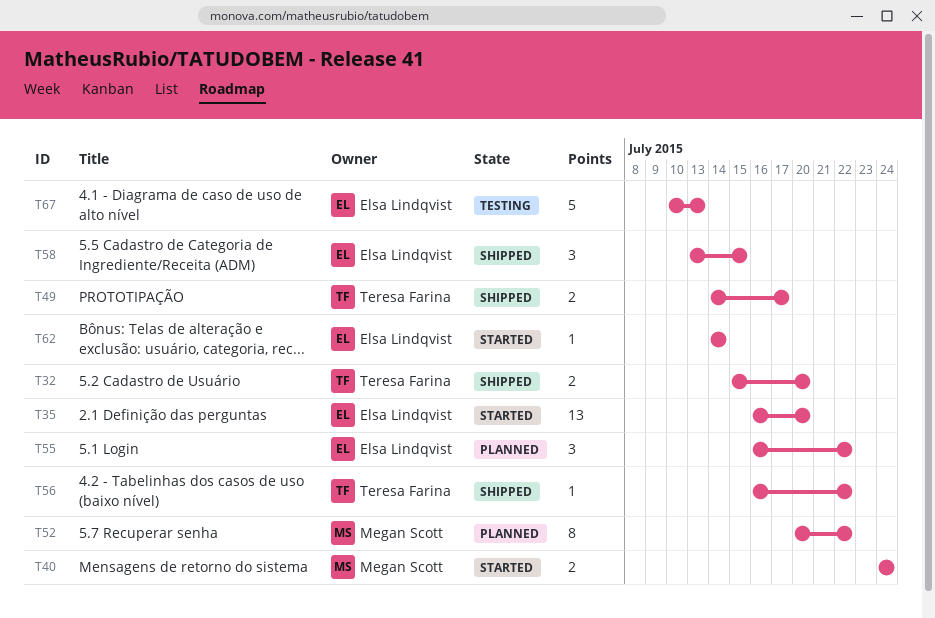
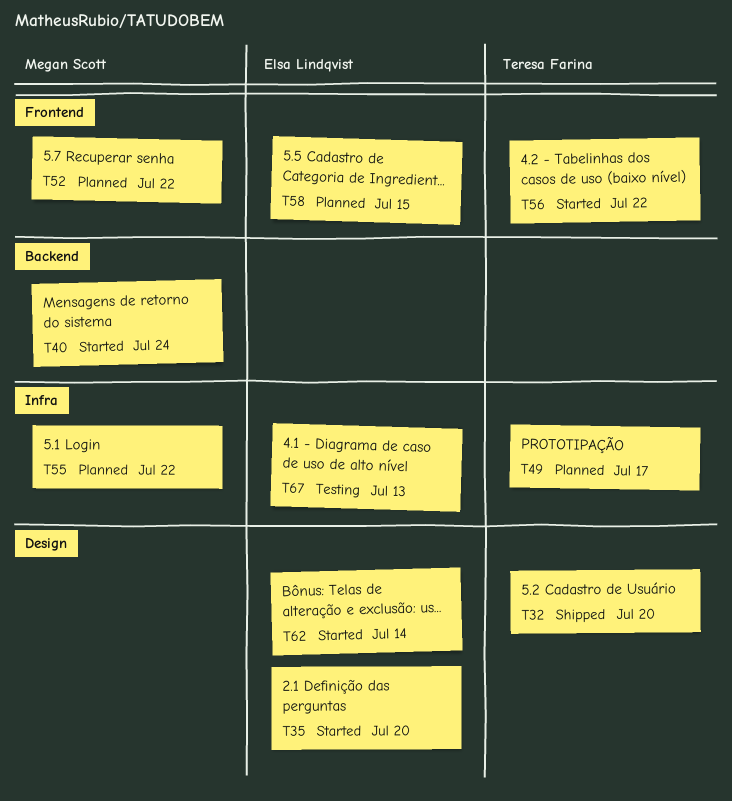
T49, status: Shipped -> Planned
T55, owner: Elsa Lindqvist -> Megan Scott
T56, status: Shipped -> Started
T58, status: Shipped -> Planned

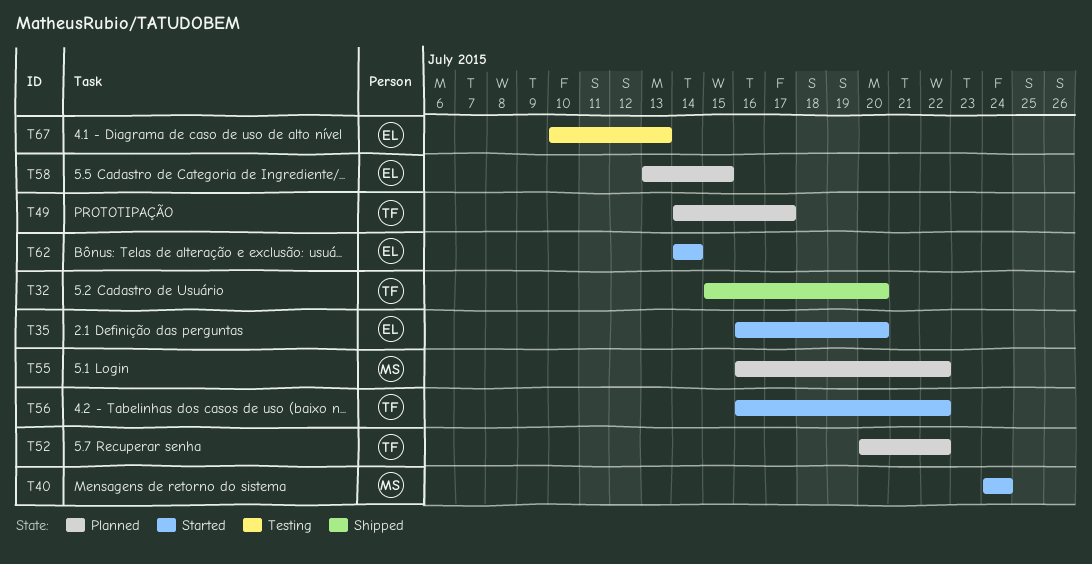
T52, owner: Megan Scott -> Teresa Farina

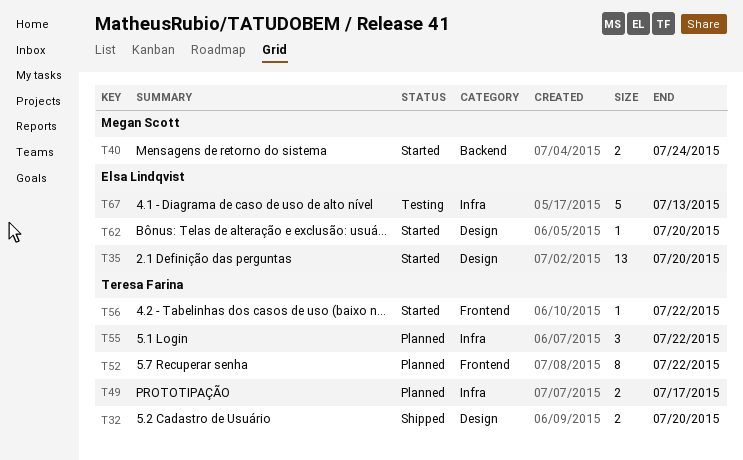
T55, owner: Megan Scott -> Teresa Farina
T58: present -> none
T62, due: Jul 14 -> Jul 20

